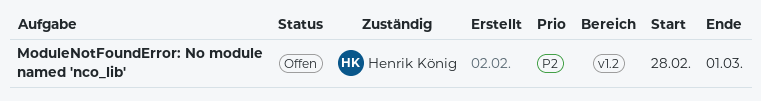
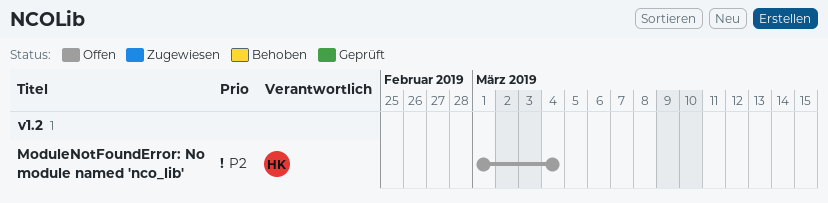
ModuleNotFoundError: No module named 'nco_lib', start: Feb 28 -> Mar 1
ModuleNotFoundError: No module named 'nco_lib', due: Mar 1 -> Mar 4

